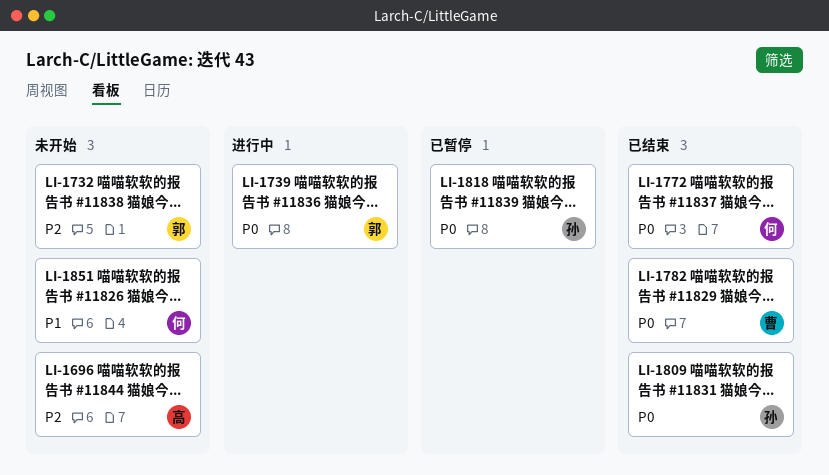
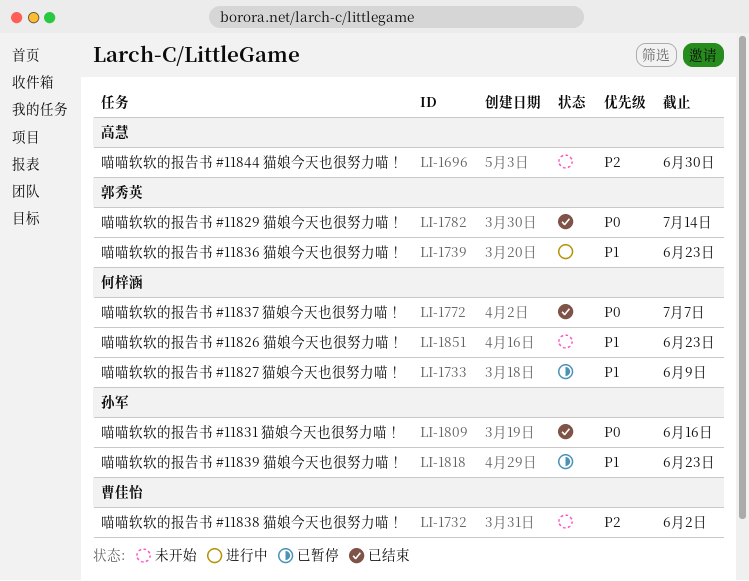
LI-1732, owner: 郭秀英 -> 曹佳怡
LI-1733: none -> present
LI-1739, priority: P0 -> P1
LI-1782, owner: 曹佳怡 -> 郭秀英
LI-1818, priority: P0 -> P1

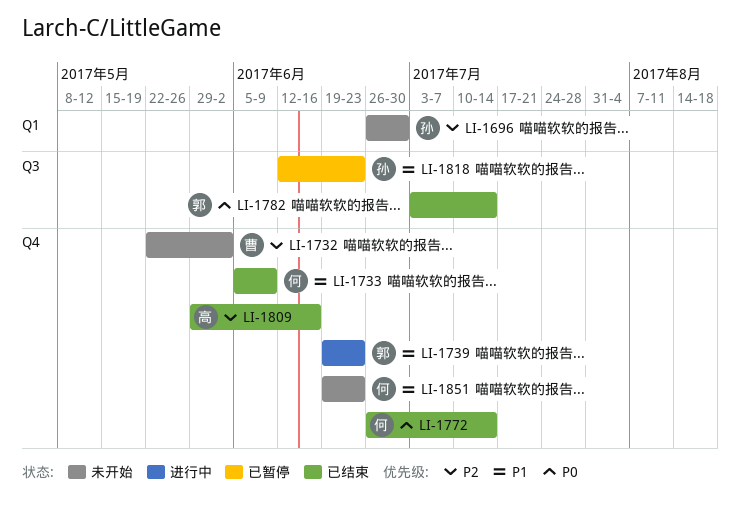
LI-1696, owner: 高慧 -> 孙军
LI-1733, status: 已暂停 -> 已结束
LI-1772, due: Jul 7 -> Jul 14
LI-1809, owner: 孙军 -> 高慧
LI-1809, priority: P0 -> P2

